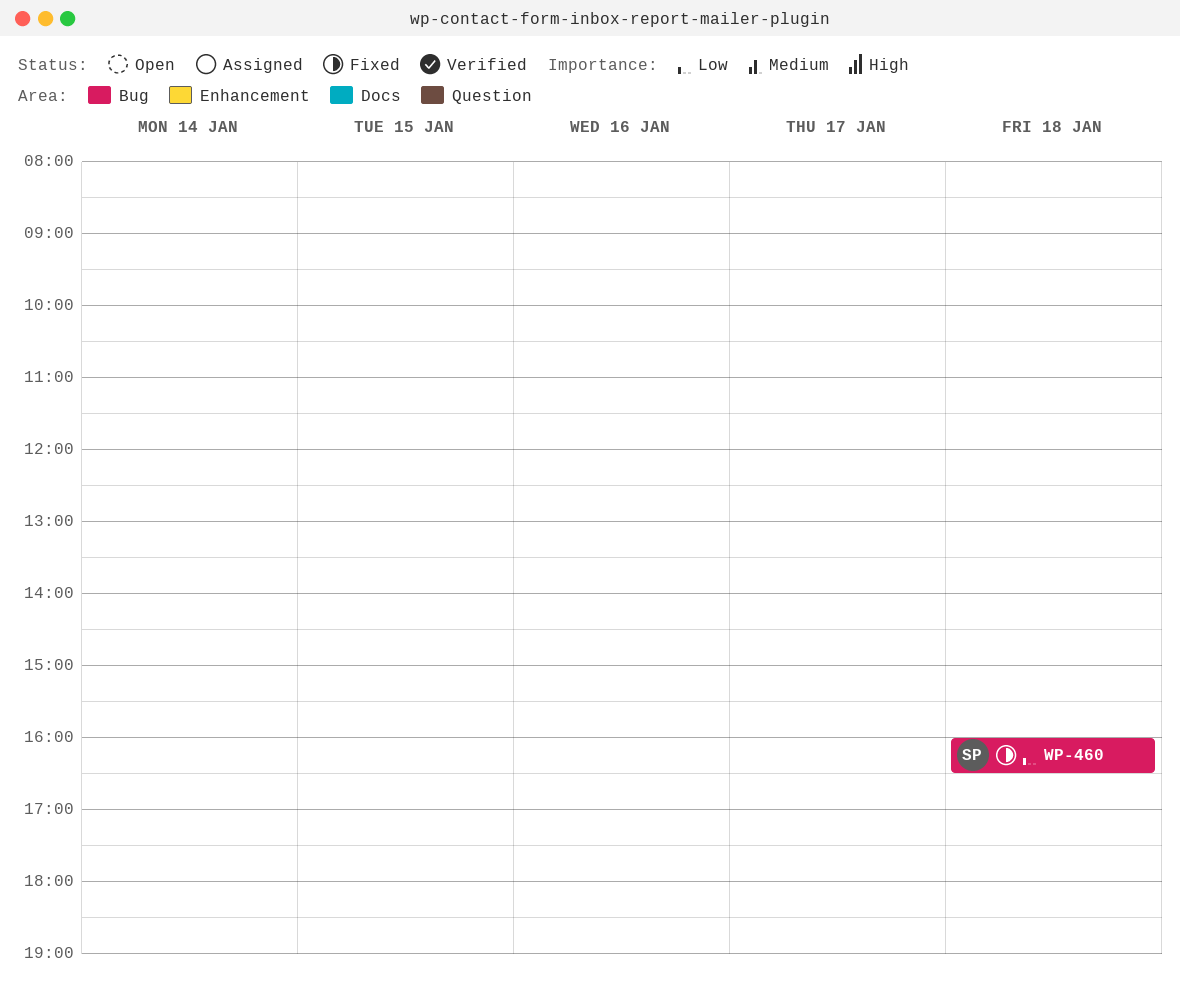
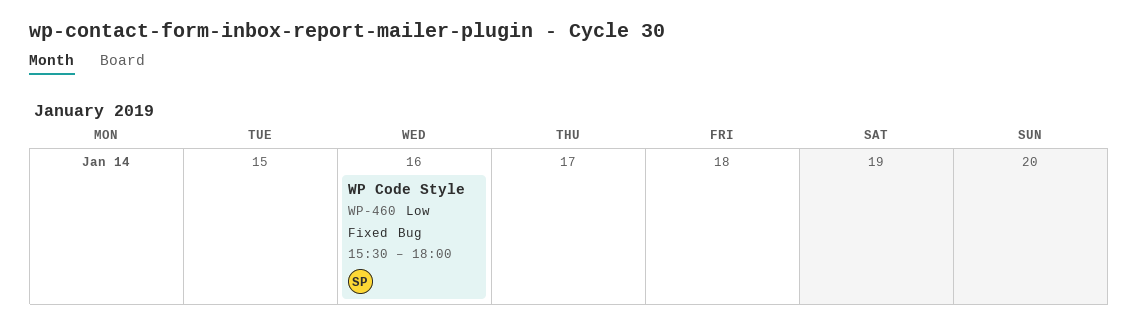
WP-460, day: Jan 18 -> Jan 16
WP-460, begins: 16:00 -> 15:30
WP-460, ends: 16:30 -> 18:00

